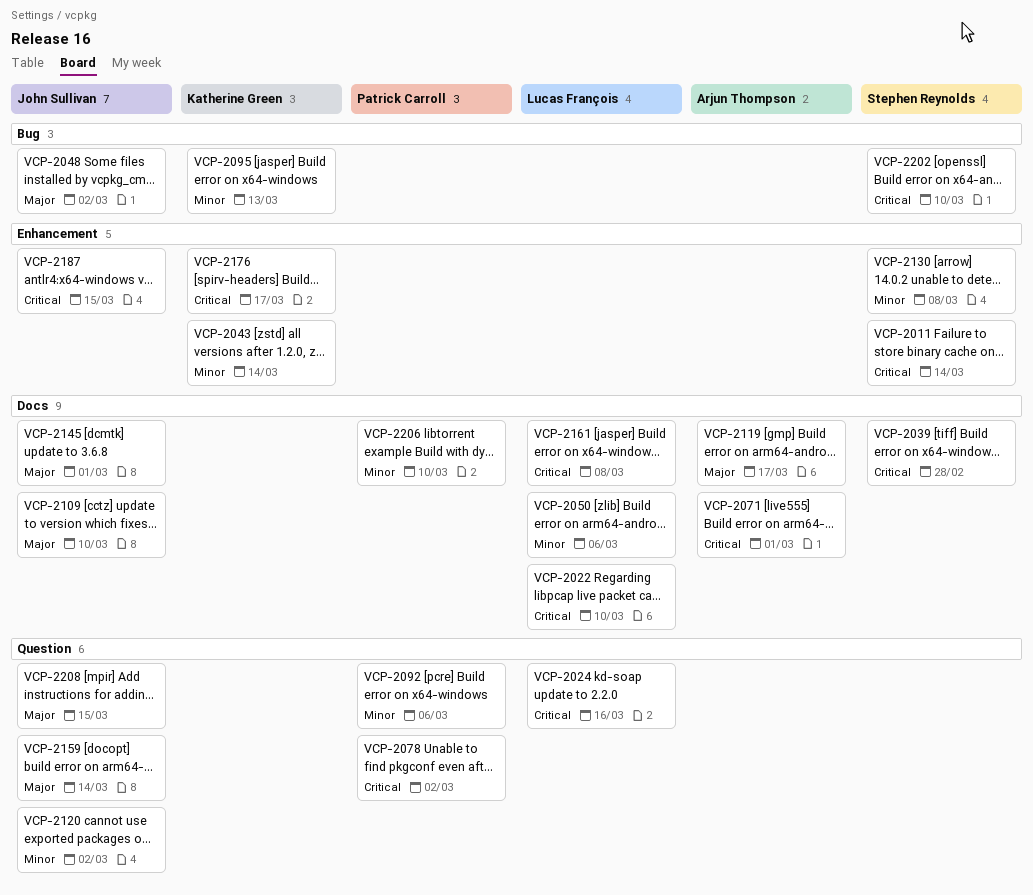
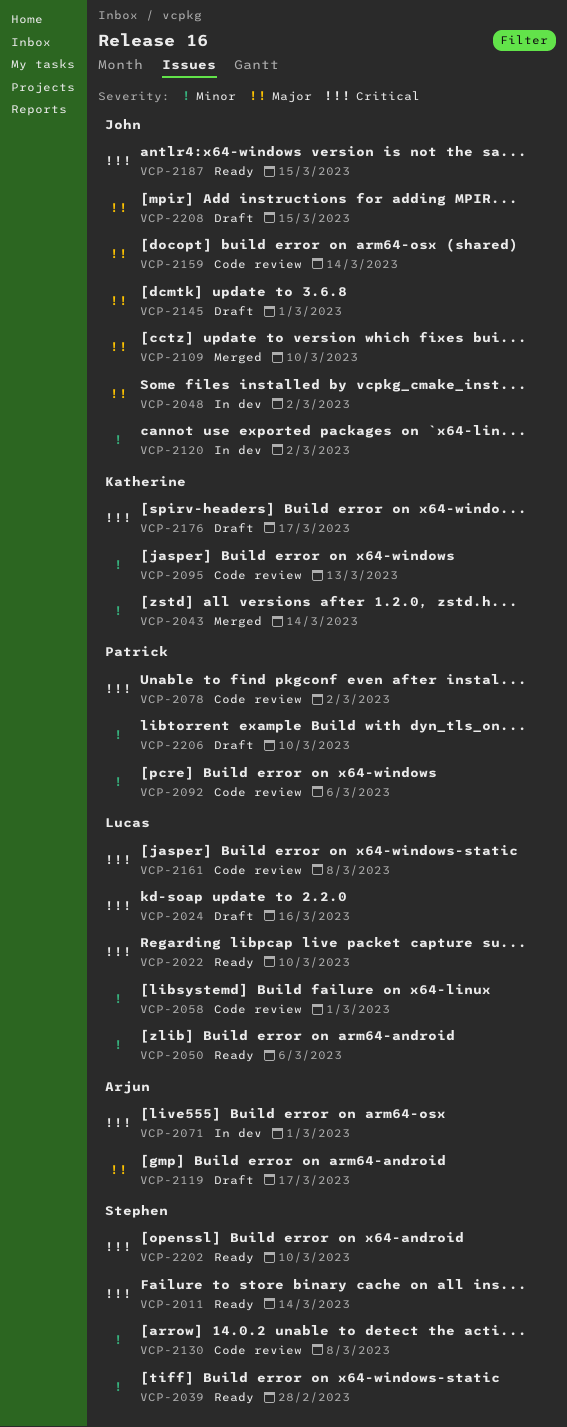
VCP-2039, priority: Critical -> Minor
VCP-2058: none -> present

